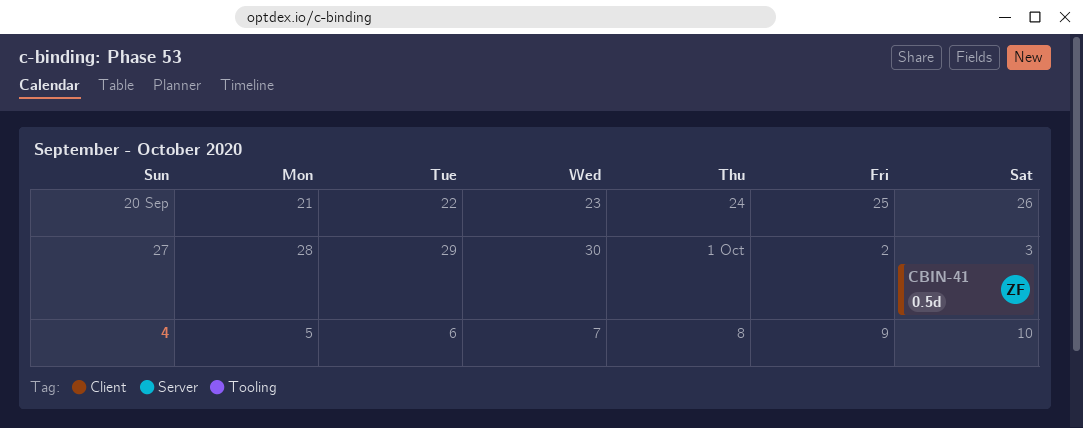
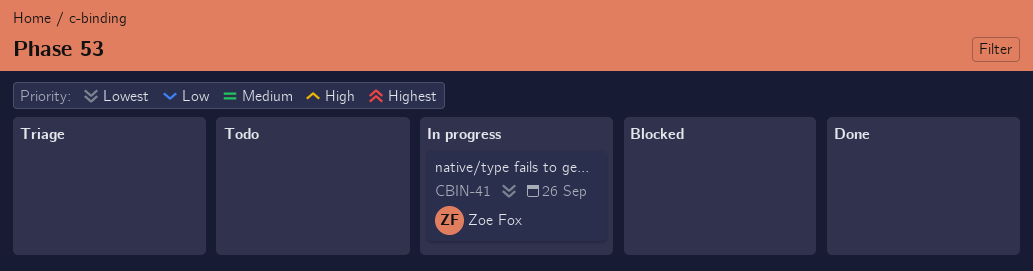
CBIN-41, due: Oct 3 -> Sep 26

